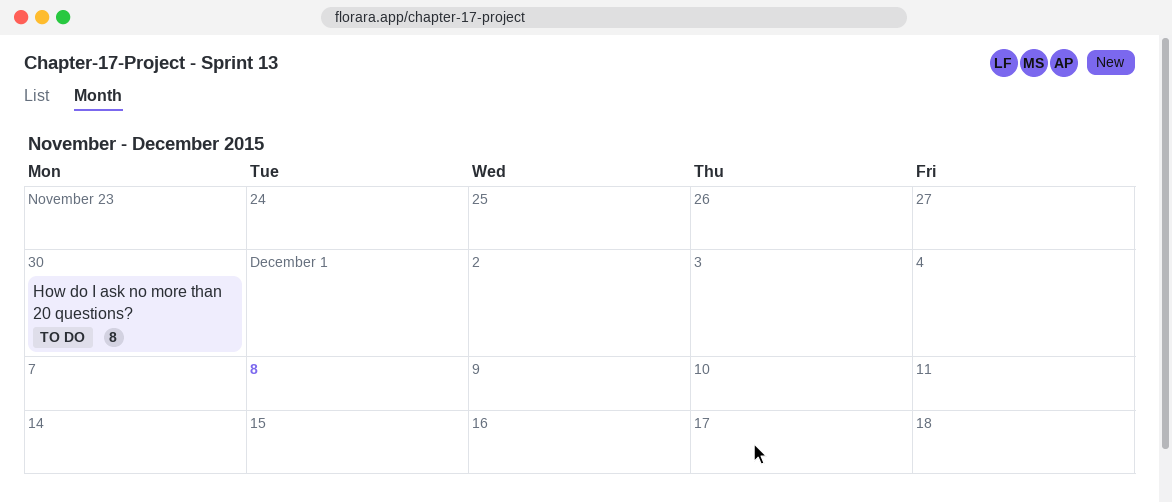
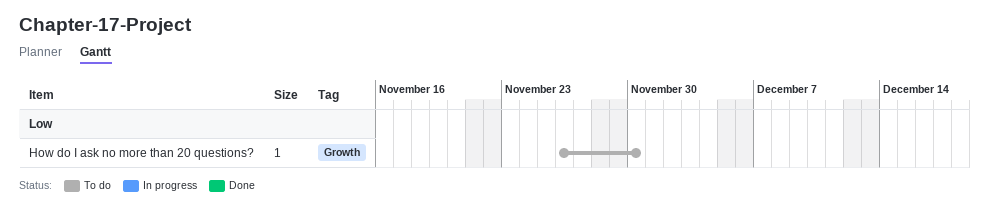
How do I ask no more than 20 questions?, estimate: 8 -> 1

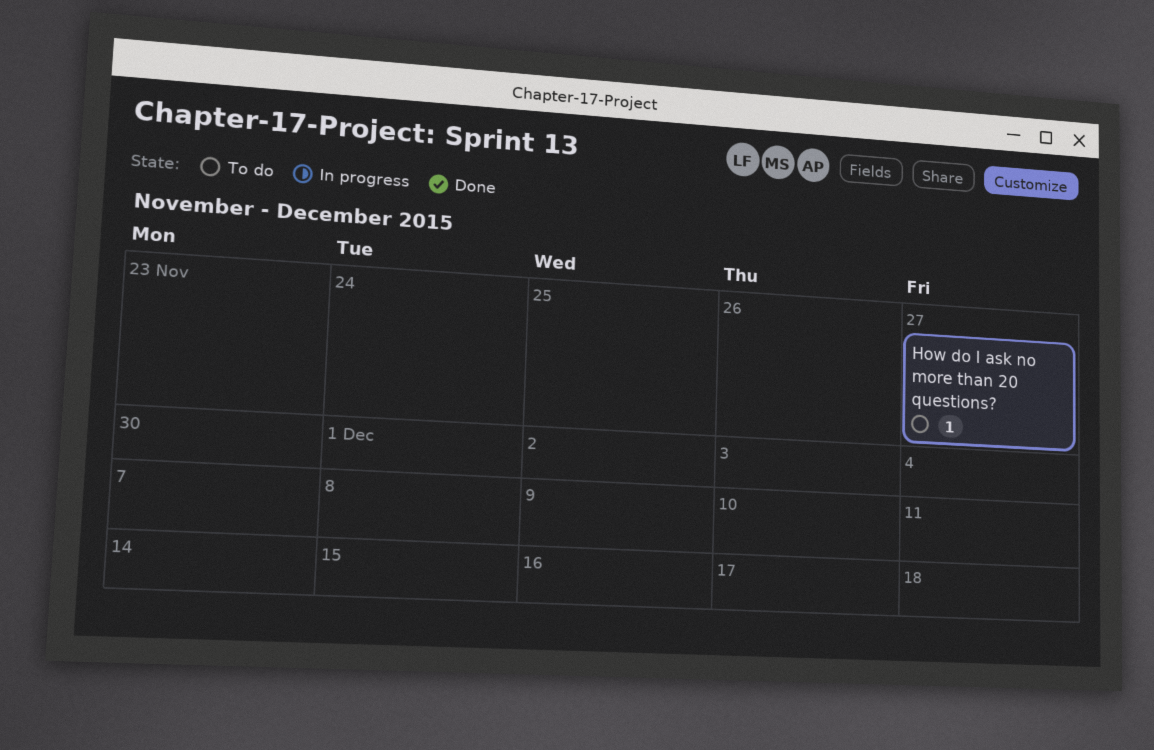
How do I ask no more than 20 questions?, due: Nov 30 -> Nov 27

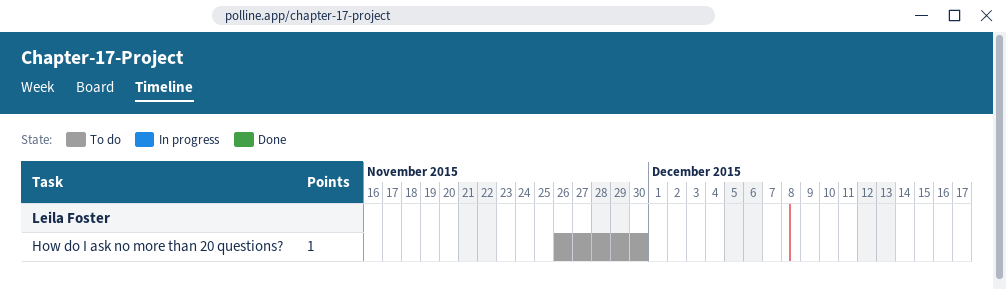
How do I ask no more than 20 questions?, due: Nov 27 -> Nov 30

